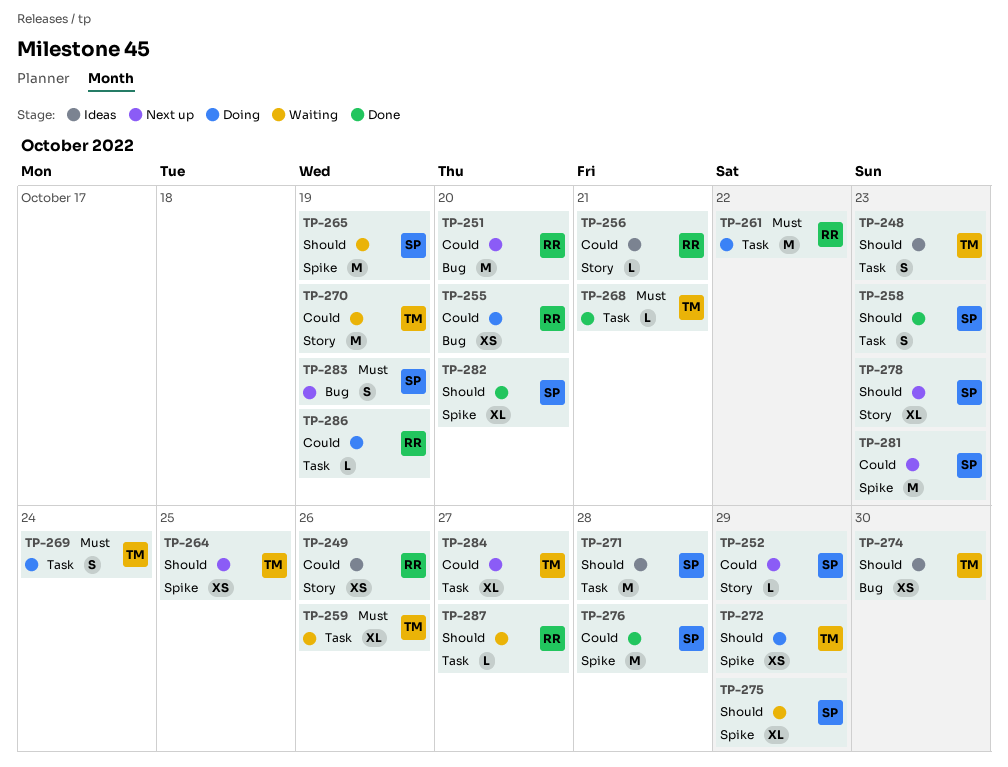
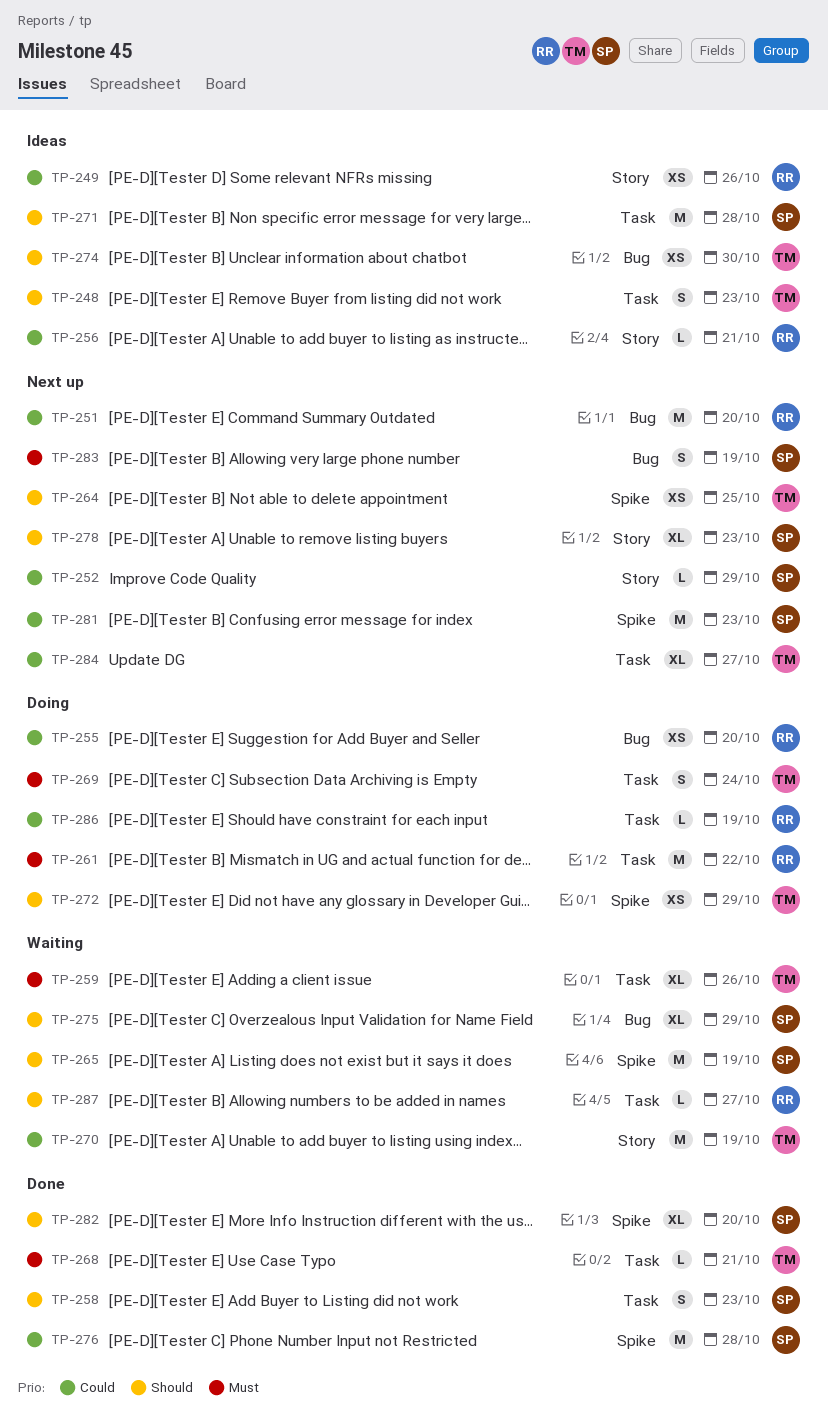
TP-275, label: Spike -> Bug

